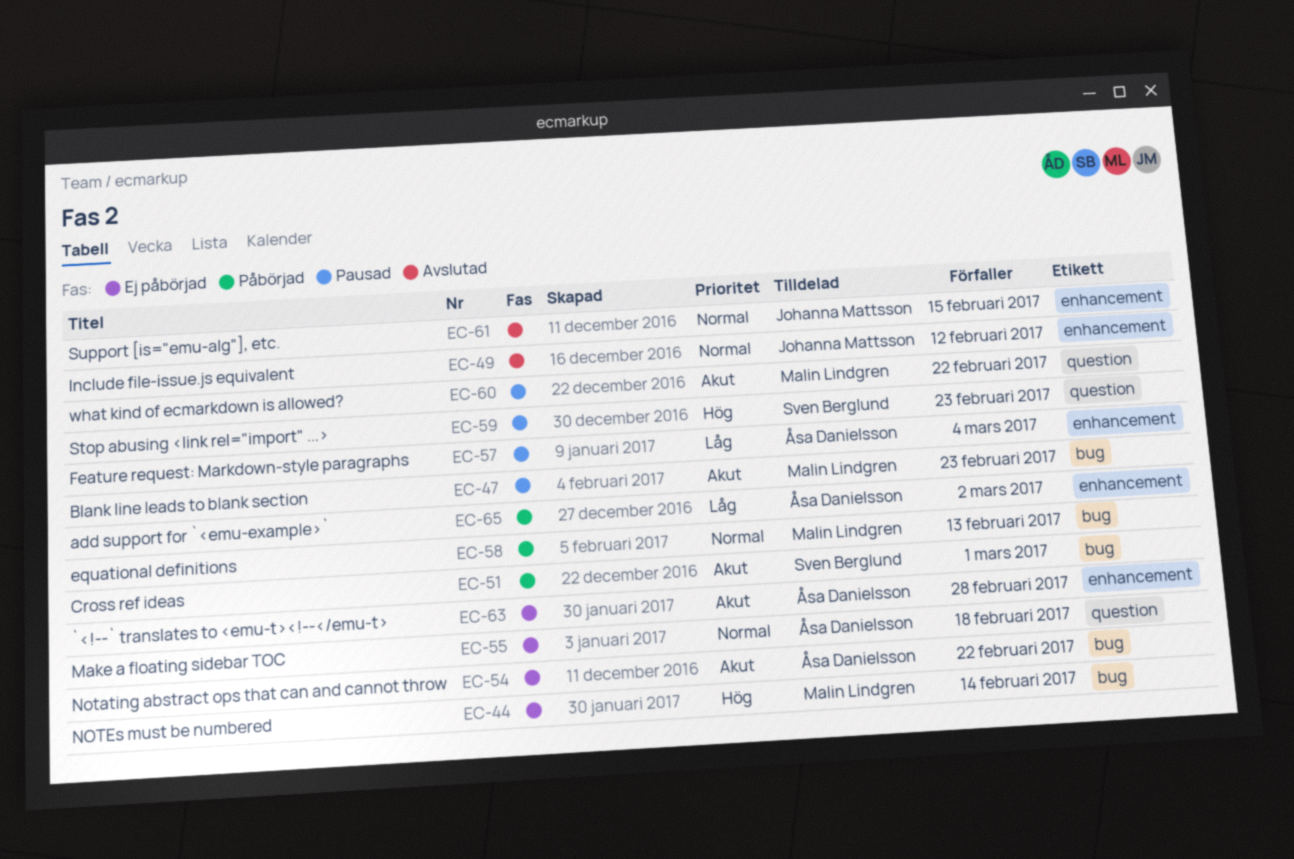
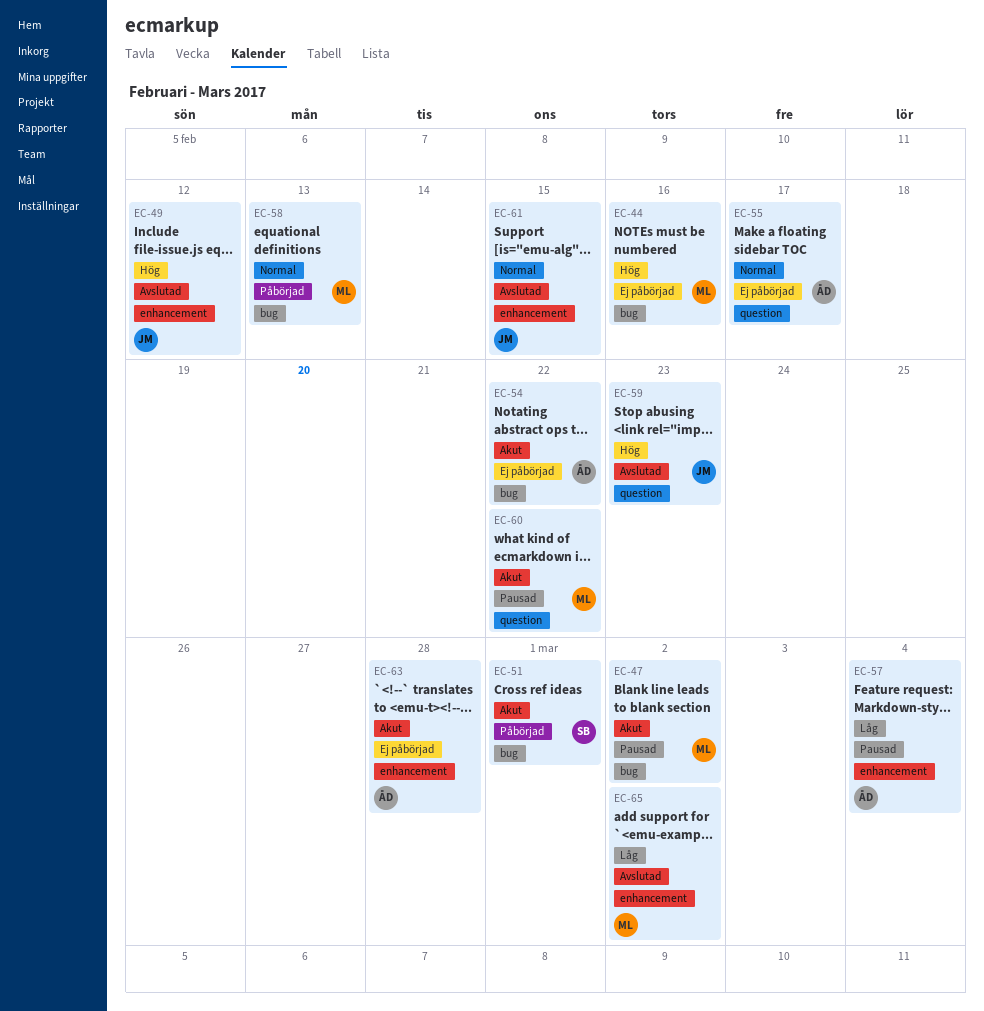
EC-44, due: Feb 14 -> Feb 16
EC-47, due: Feb 23 -> Mar 2
EC-49, priority: Normal -> Hög
EC-55, due: Feb 18 -> Feb 17
EC-59, status: Pausad -> Avslutad
EC-59, owner: Sven Berglund -> Johanna Mattsson
EC-65, status: Påbörjad -> Avslutad
EC-65, owner: Åsa Danielsson -> Malin Lindgren

